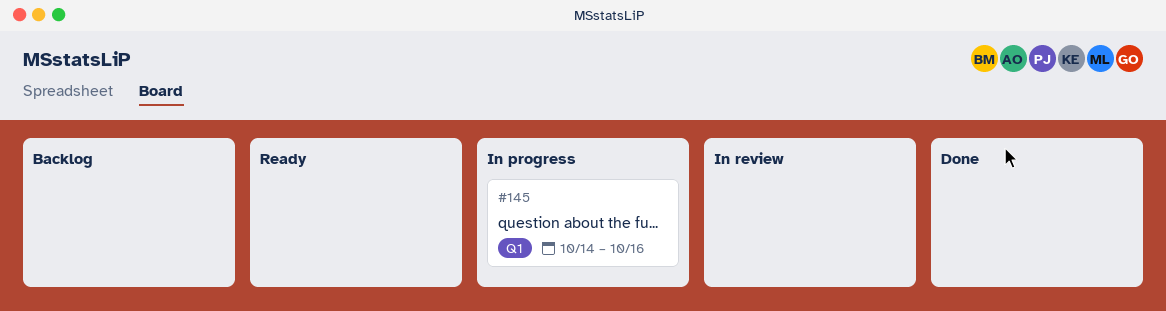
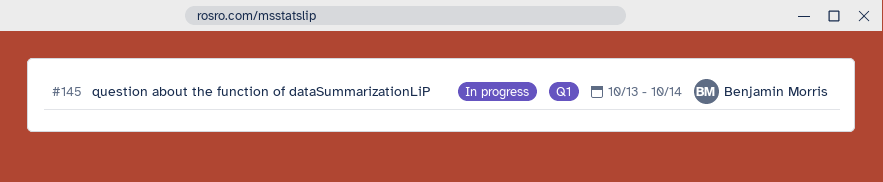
#145, start: Oct 14 -> Oct 13
#145, due: Oct 16 -> Oct 14

